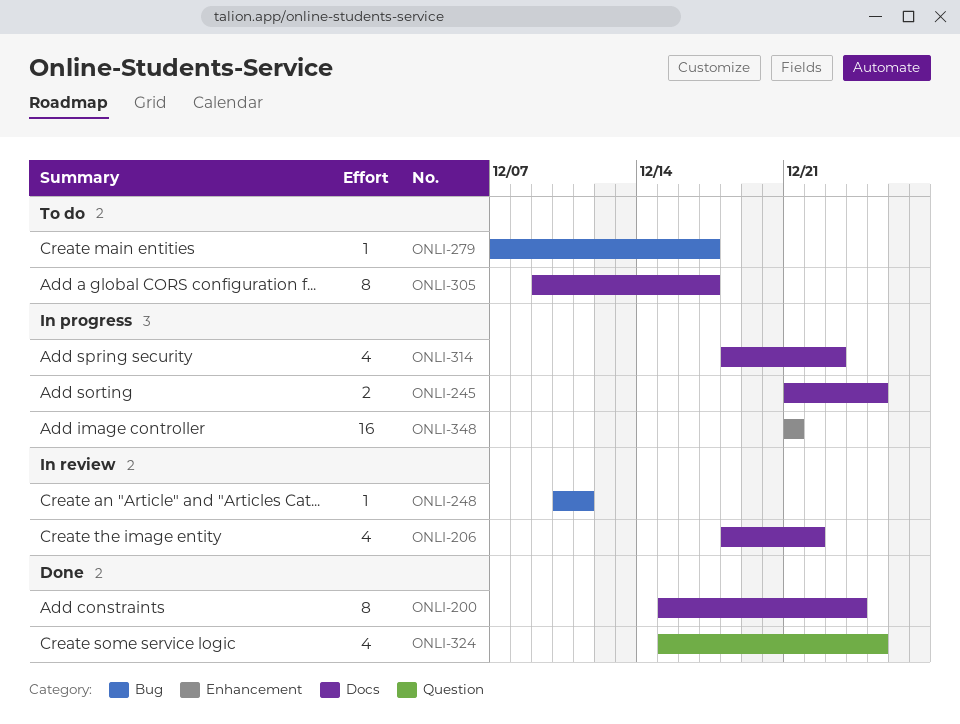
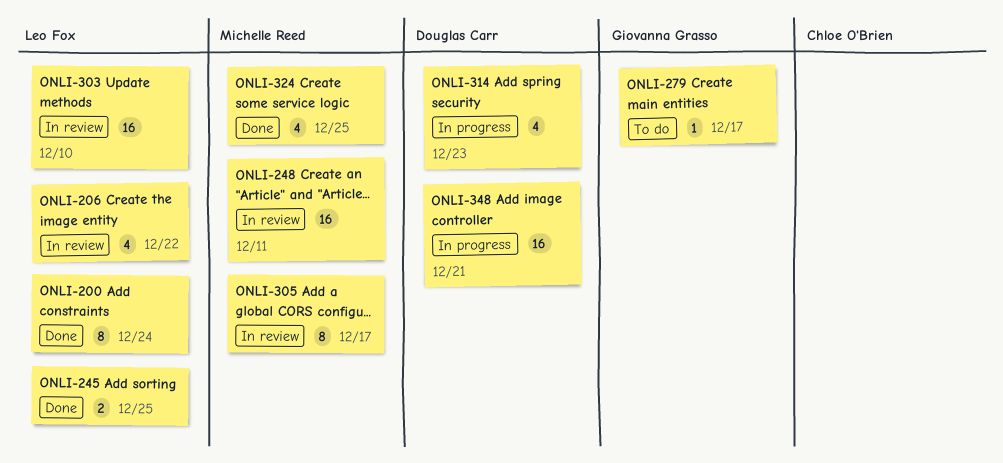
ONLI-245, status: In progress -> Done
ONLI-248, estimate: 1 -> 16
ONLI-303: none -> present
ONLI-305, status: To do -> In review

